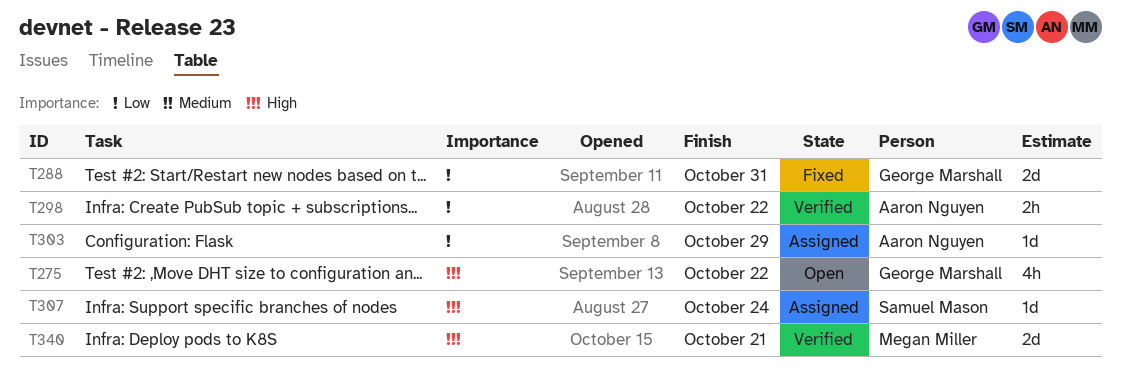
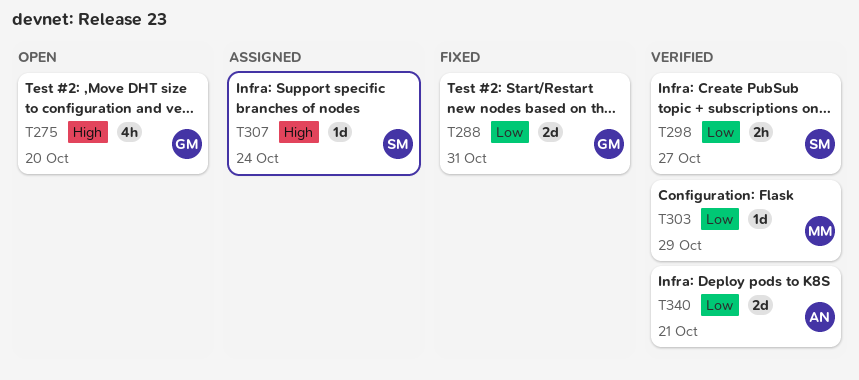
T275, due: Oct 22 -> Oct 20
T298, owner: Aaron Nguyen -> Samuel Mason
T298, due: Oct 22 -> Oct 27
T303, status: Assigned -> Verified
T303, owner: Aaron Nguyen -> Megan Miller
T340, owner: Megan Miller -> Aaron Nguyen
T340, priority: High -> Low

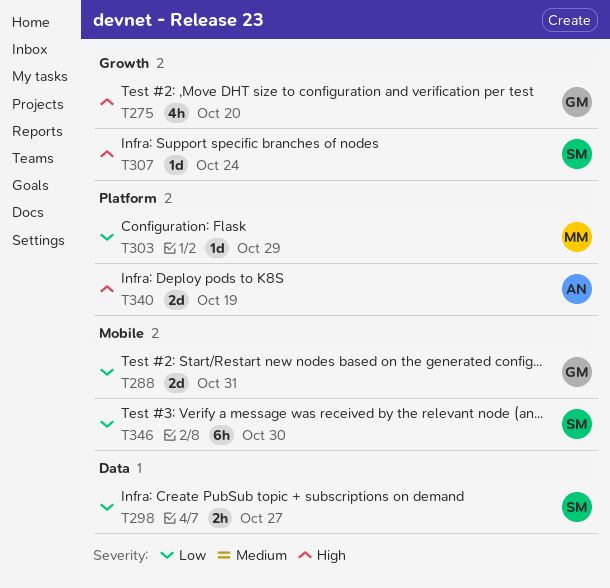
T340, priority: Low -> High
T340, due: Oct 21 -> Oct 19
T346: none -> present

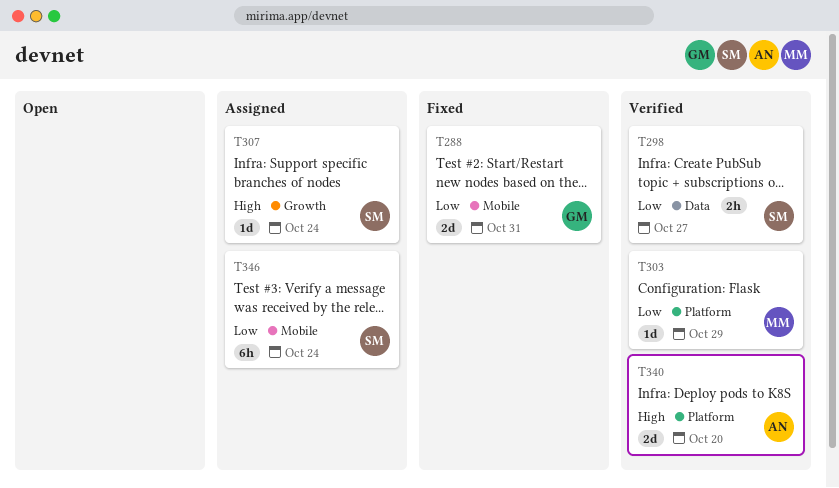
T275: present -> none
T340, due: Oct 19 -> Oct 20
T346, due: Oct 30 -> Oct 24

